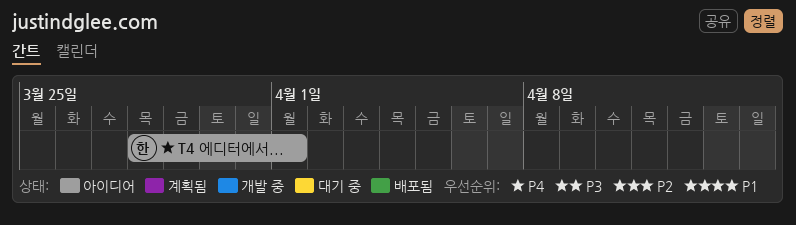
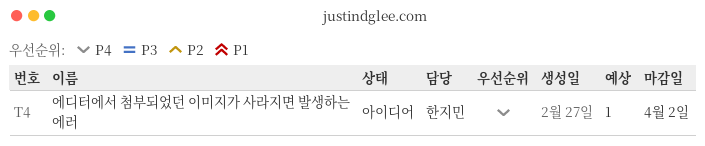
T4, due: Apr 1 -> Apr 2

